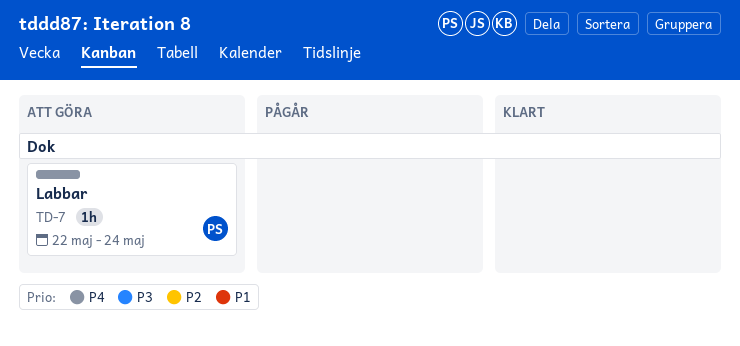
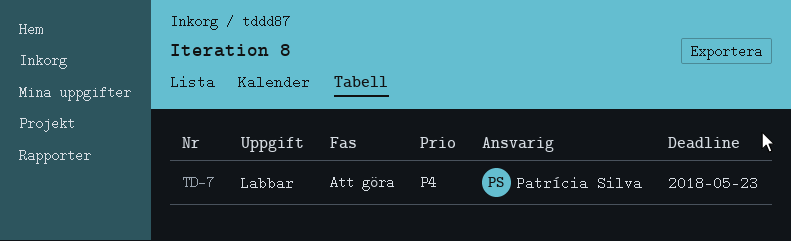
TD-7, due: May 24 -> May 23

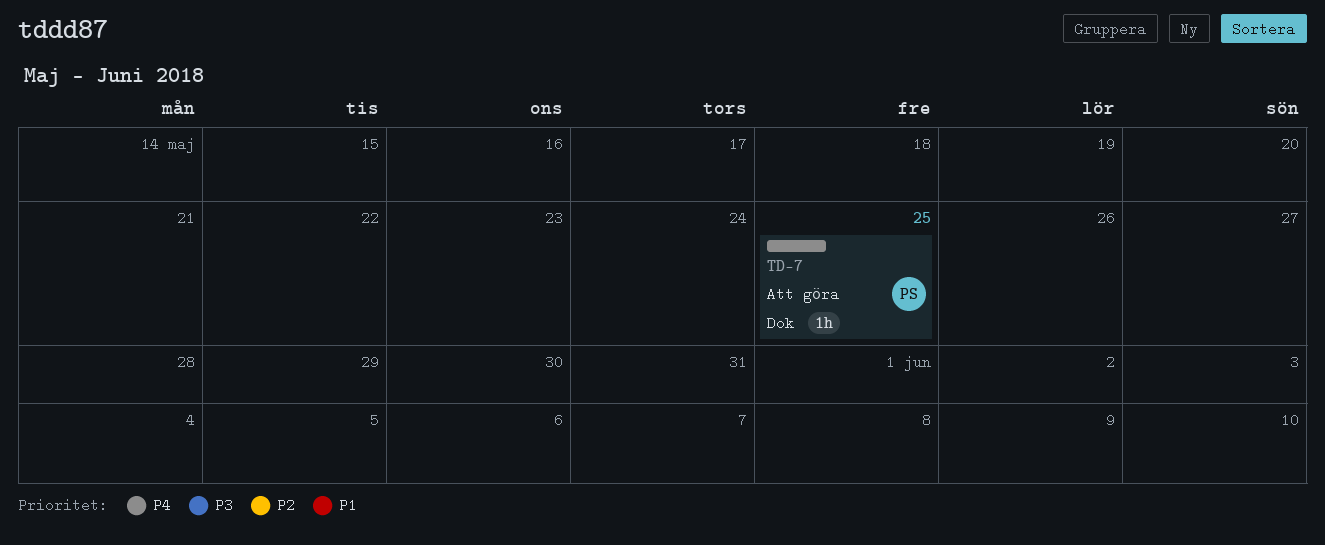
TD-7, due: May 23 -> May 25

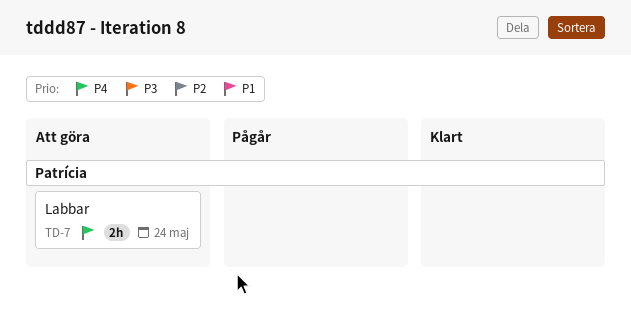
TD-7, estimate: 1h -> 2h
TD-7, due: May 25 -> May 24

